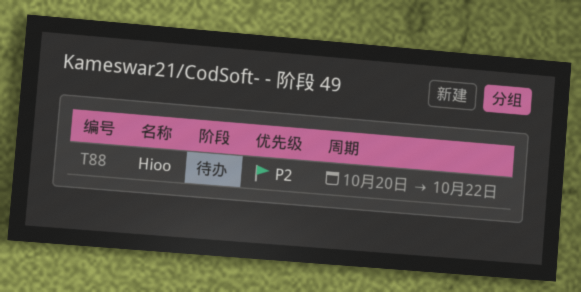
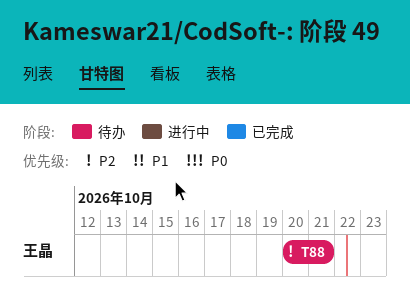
T88, due: Oct 22 -> Oct 21

